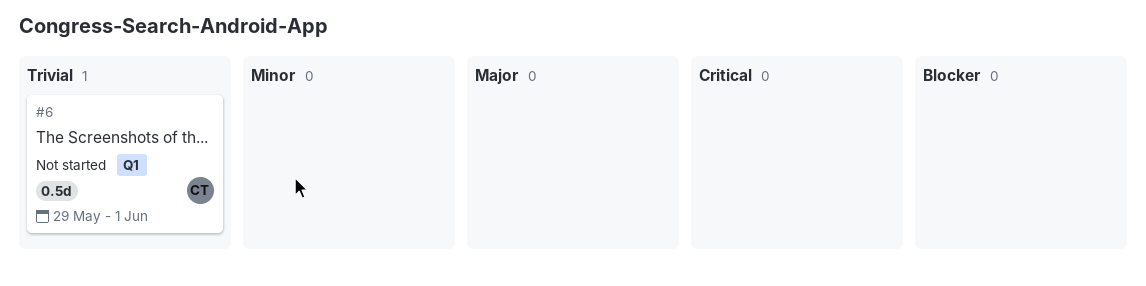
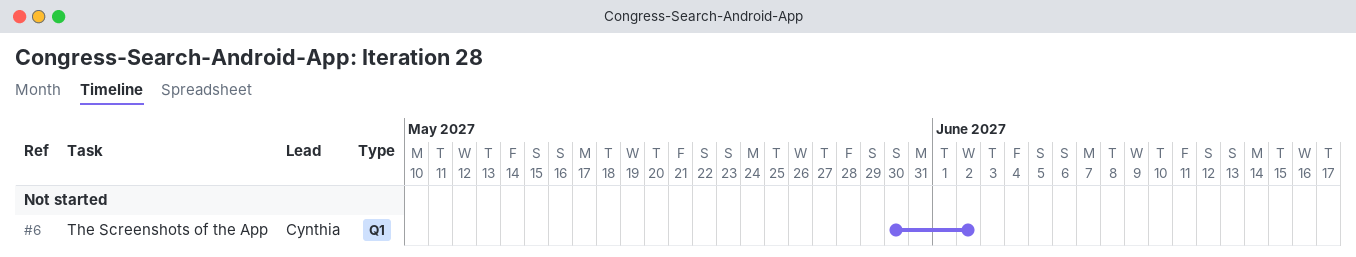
#6, start: May 29 -> May 30
#6, due: Jun 1 -> Jun 2

